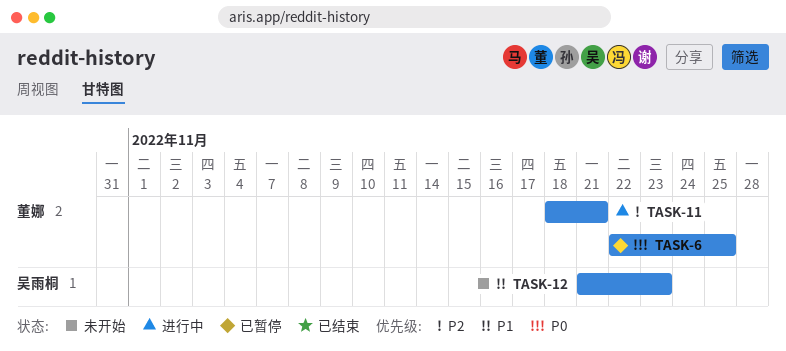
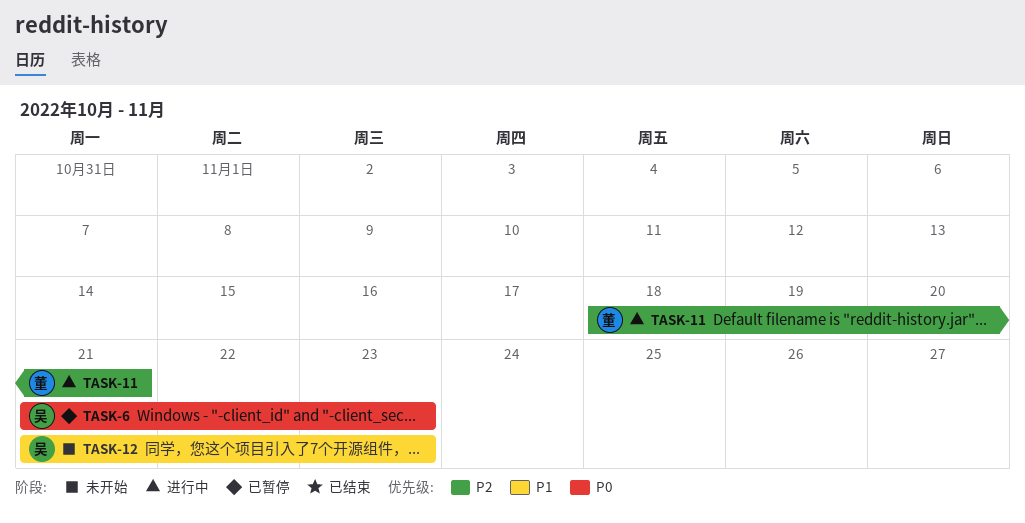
TASK-6, owner: 董娜 -> 吴雨桐
TASK-6, start: Nov 22 -> Nov 21
TASK-6, due: Nov 25 -> Nov 23

